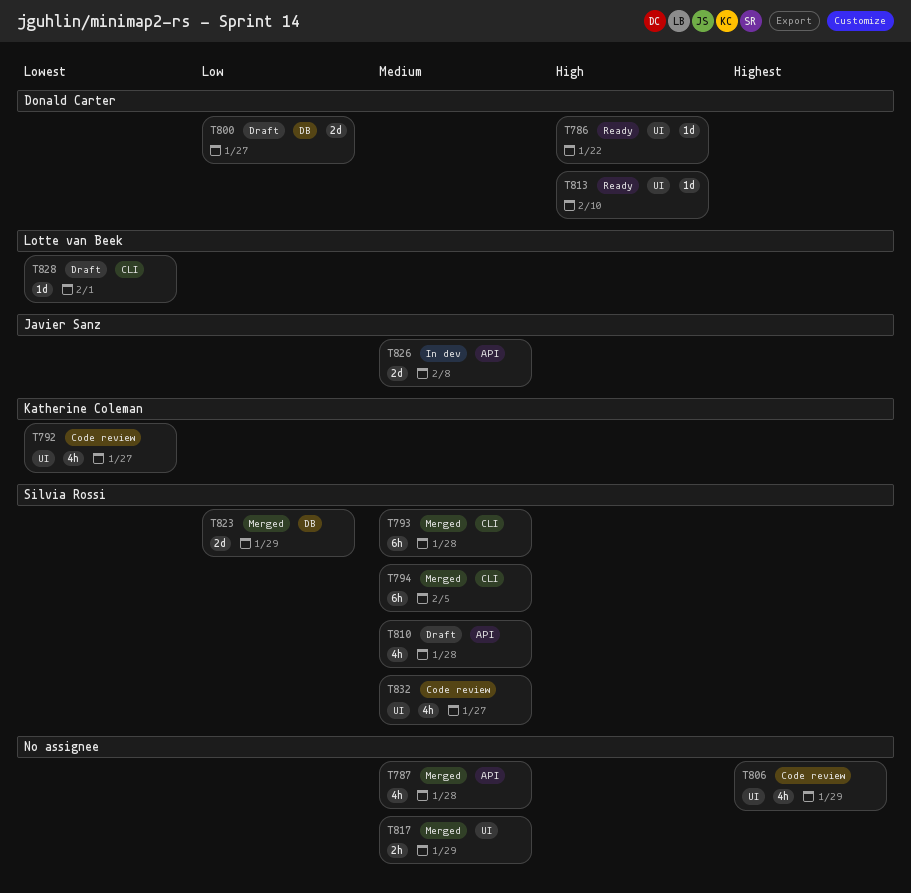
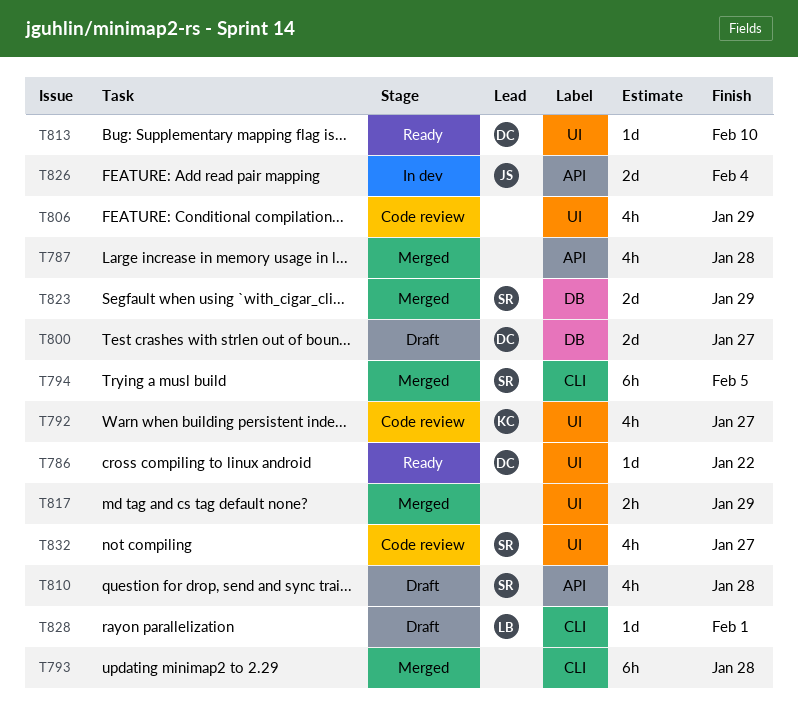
T793, owner: Silvia Rossi -> none
T826, due: Feb 8 -> Feb 4

